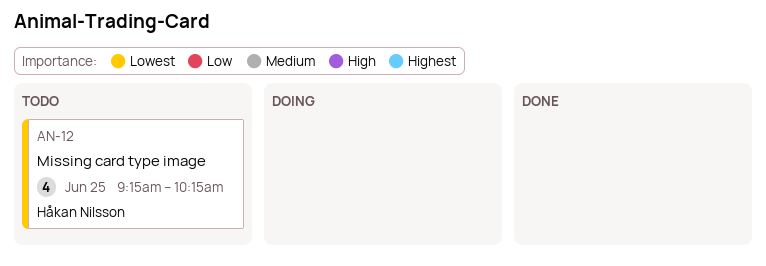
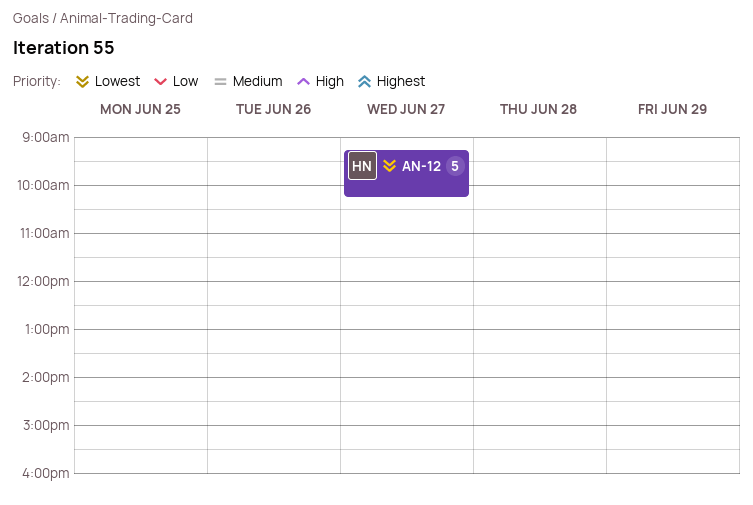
AN-12, estimate: 4 -> 5
AN-12, day: Jun 25 -> Jun 27

